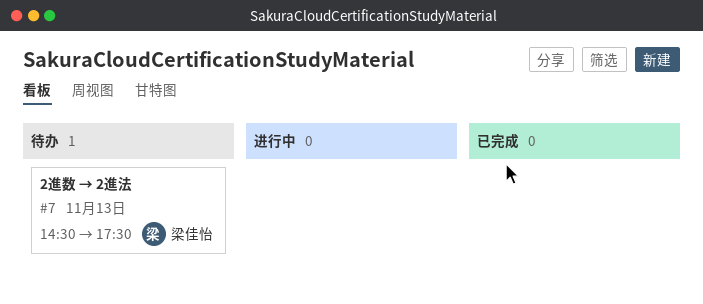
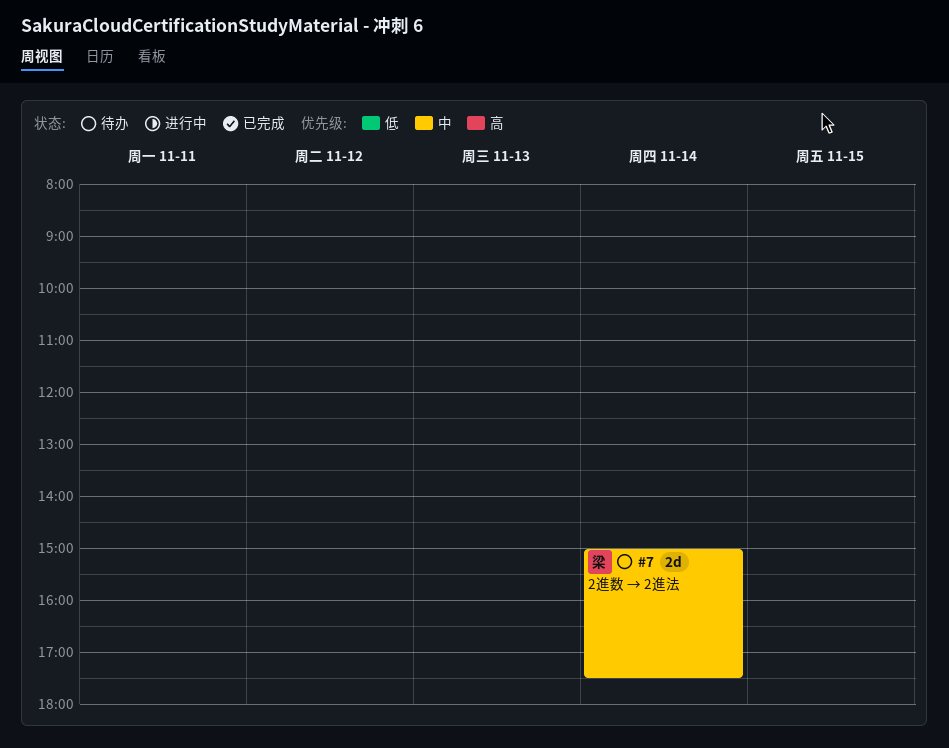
#7, day: Nov 13 -> Nov 14
#7, begins: 14:30 -> 15:00

